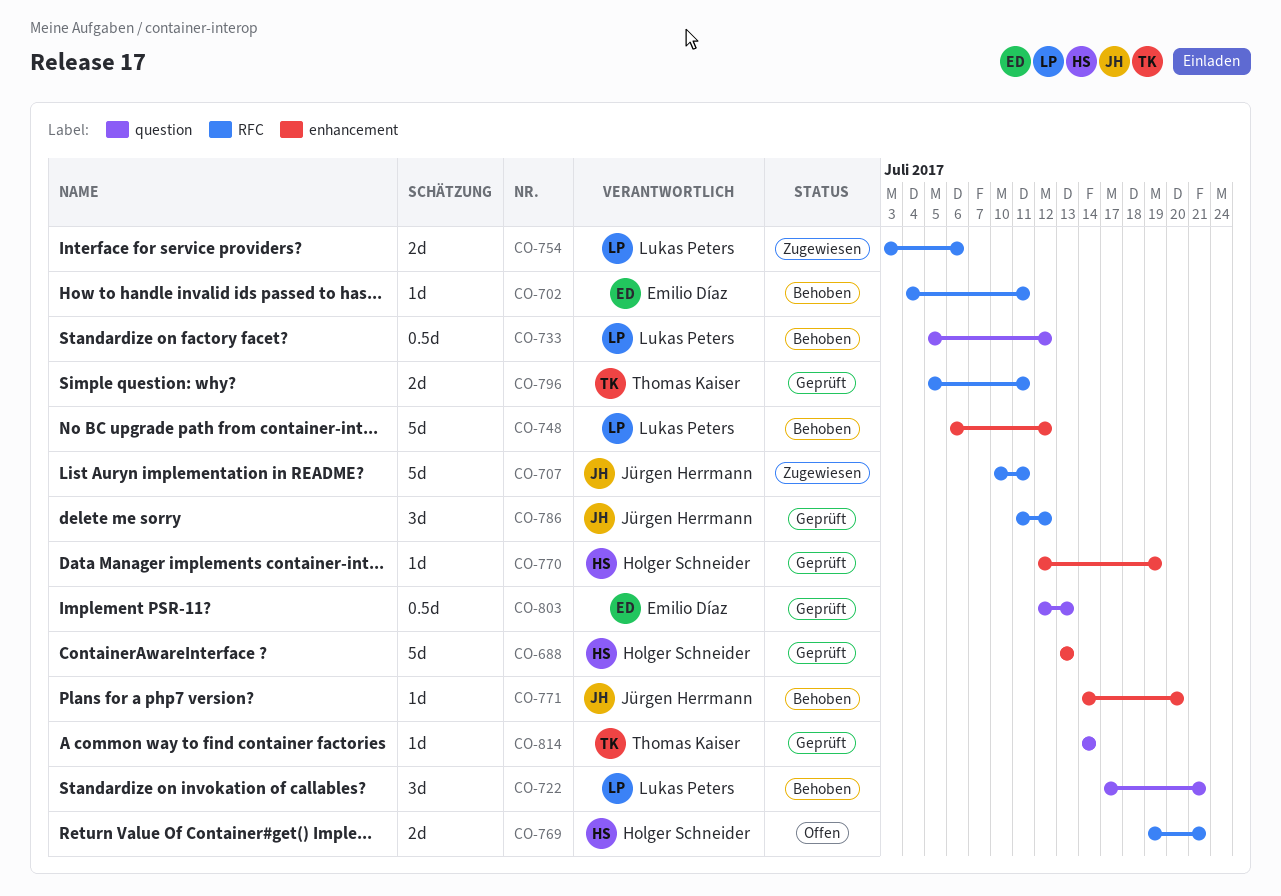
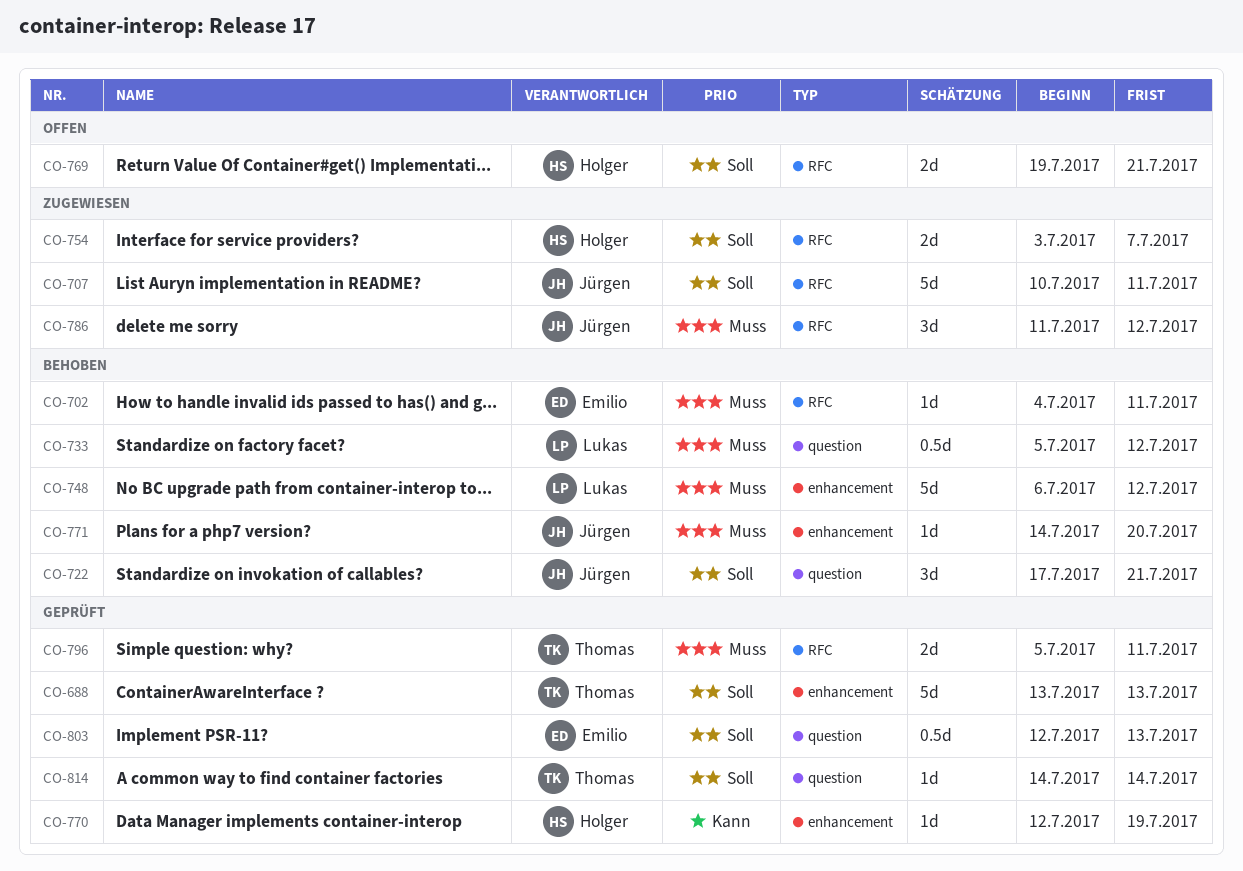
CO-688, owner: Holger Schneider -> Thomas Kaiser
CO-722, owner: Lukas Peters -> Jürgen Herrmann
CO-754, owner: Lukas Peters -> Holger Schneider
CO-754, due: Jul 6 -> Jul 7
CO-786, status: Geprüft -> Zugewiesen

